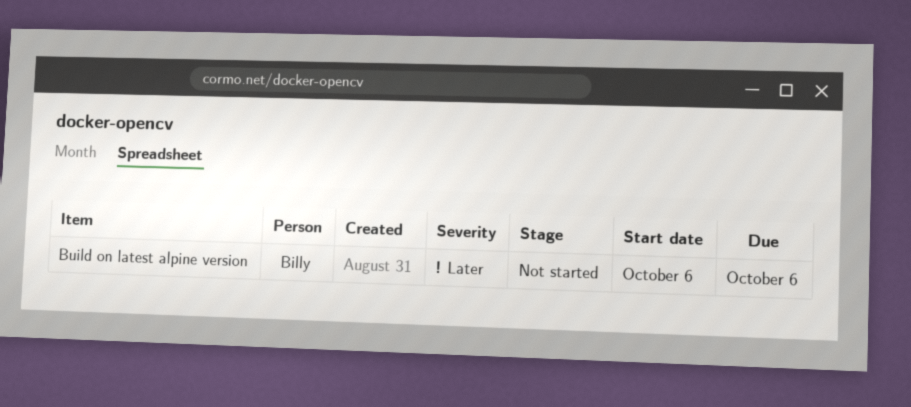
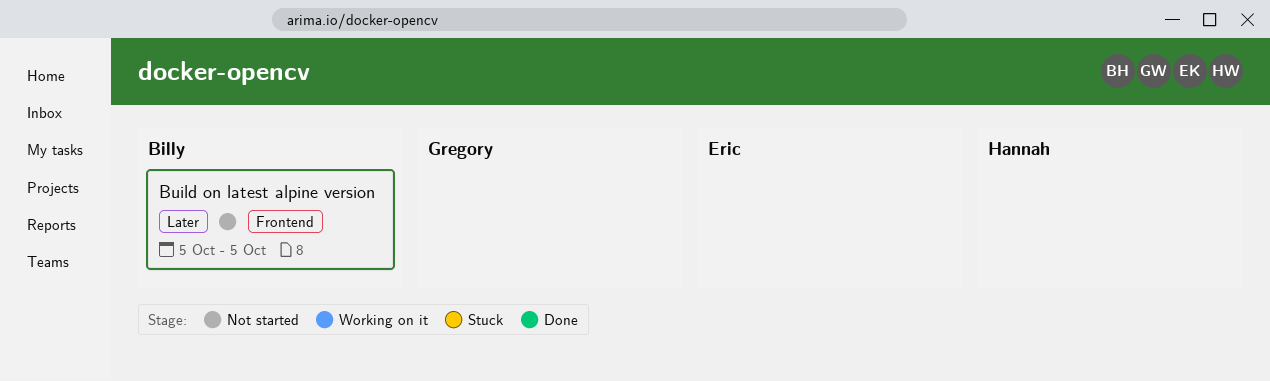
Build on latest alpine version, start: Oct 6 -> Oct 5
Build on latest alpine version, due: Oct 6 -> Oct 5

